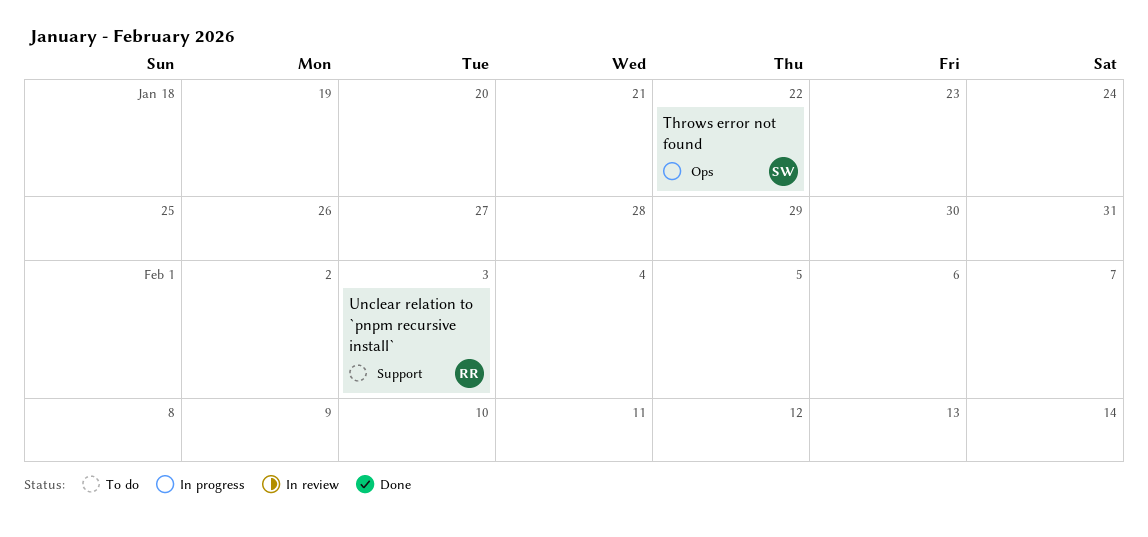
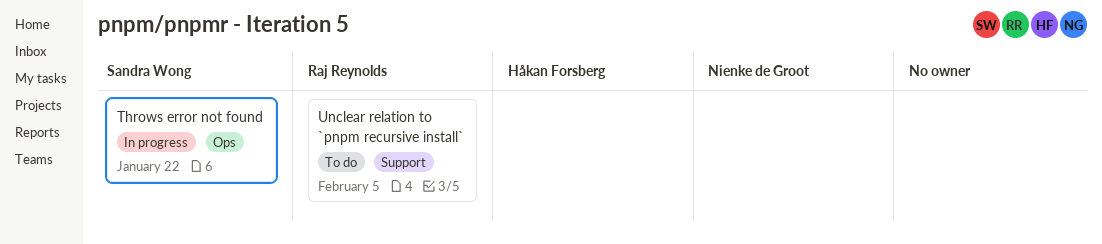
Unclear relation to `pnpm recursive install`, due: Feb 3 -> Feb 5

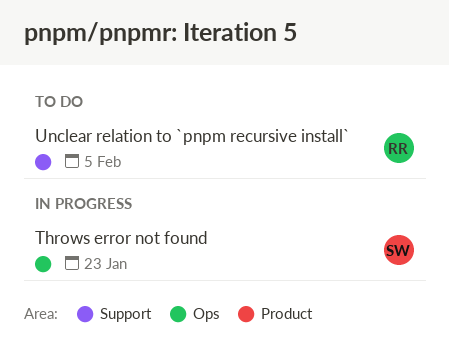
Throws error not found, due: Jan 22 -> Jan 23

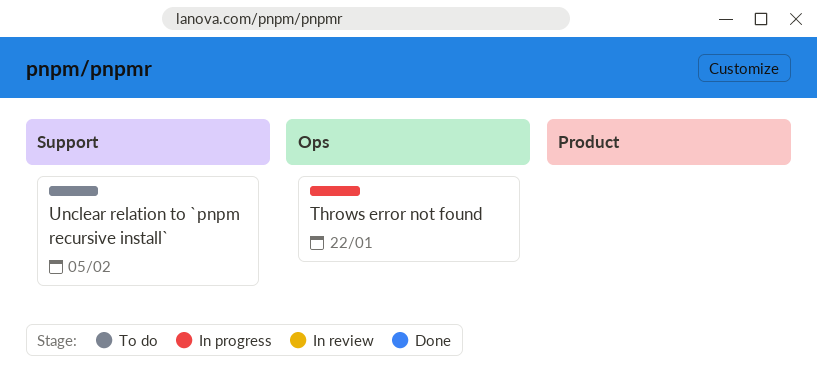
Throws error not found, due: Jan 23 -> Jan 22

